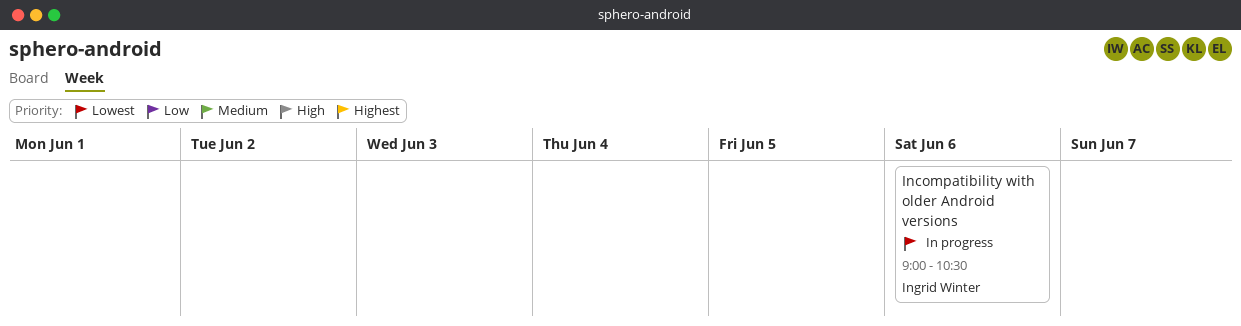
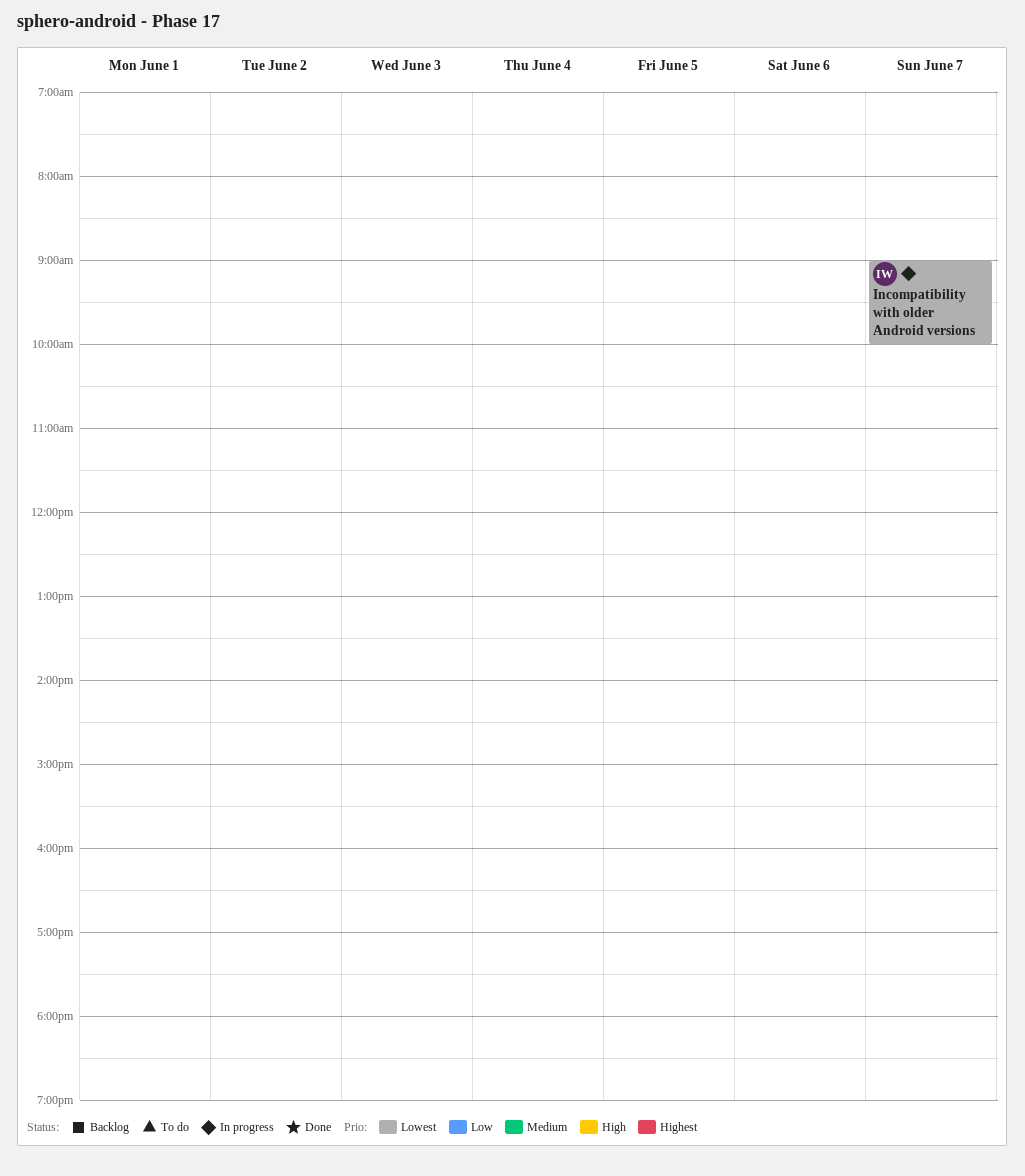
Incompatibility with older Android versions, day: Jun 6 -> Jun 7
Incompatibility with older Android versions, ends: 10:30 -> 10:00

